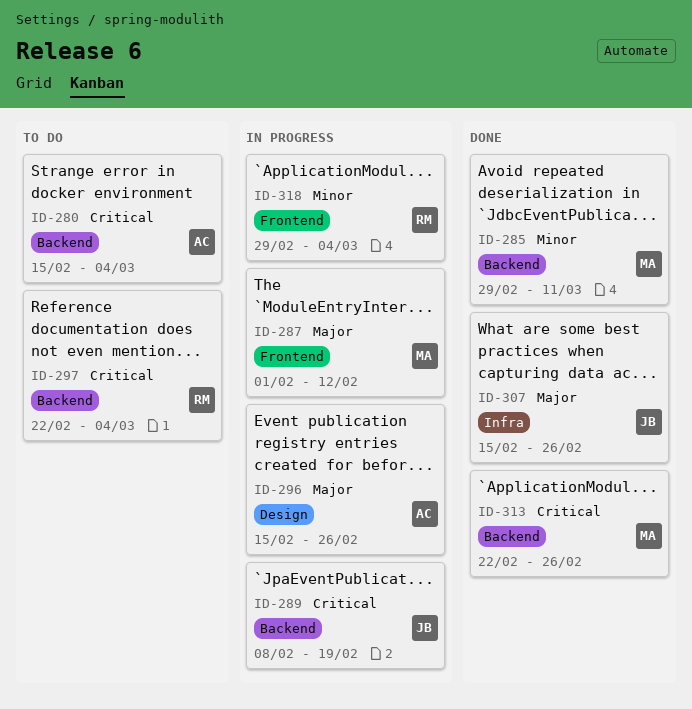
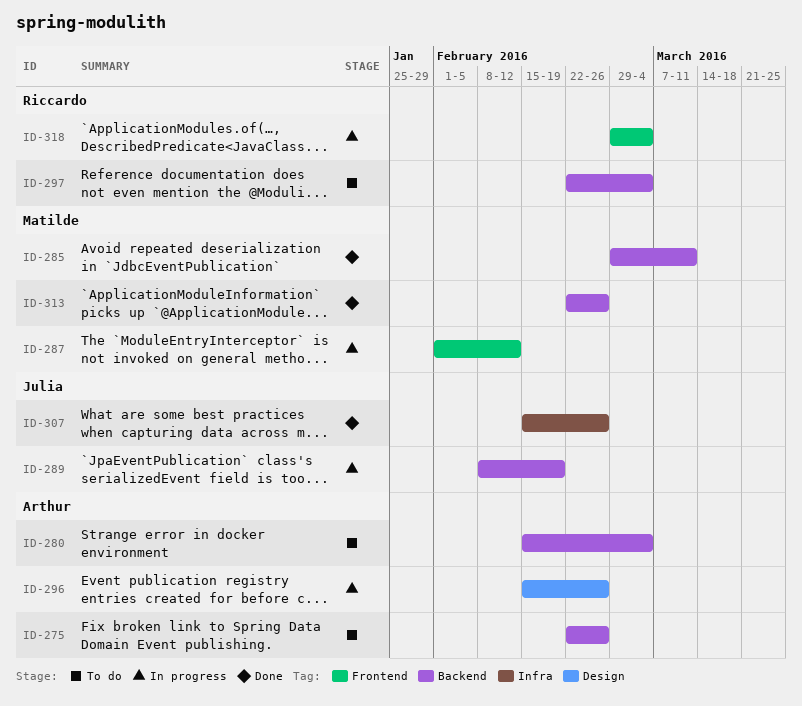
ID-275: none -> present

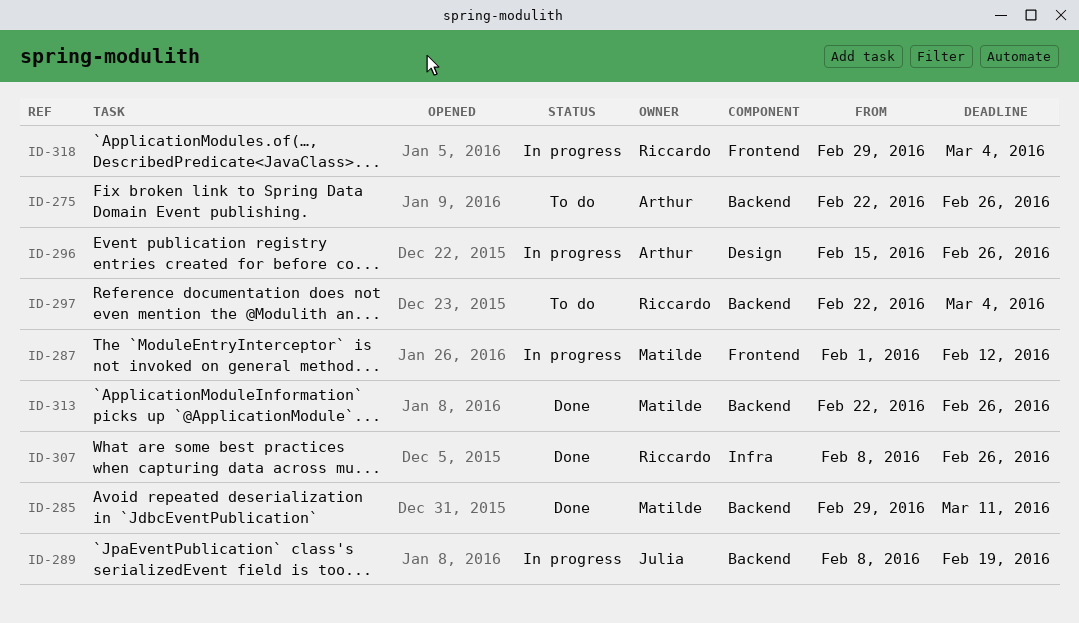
ID-280: present -> none
ID-307, owner: Julia -> Riccardo
ID-307, start: Feb 15 -> Feb 8

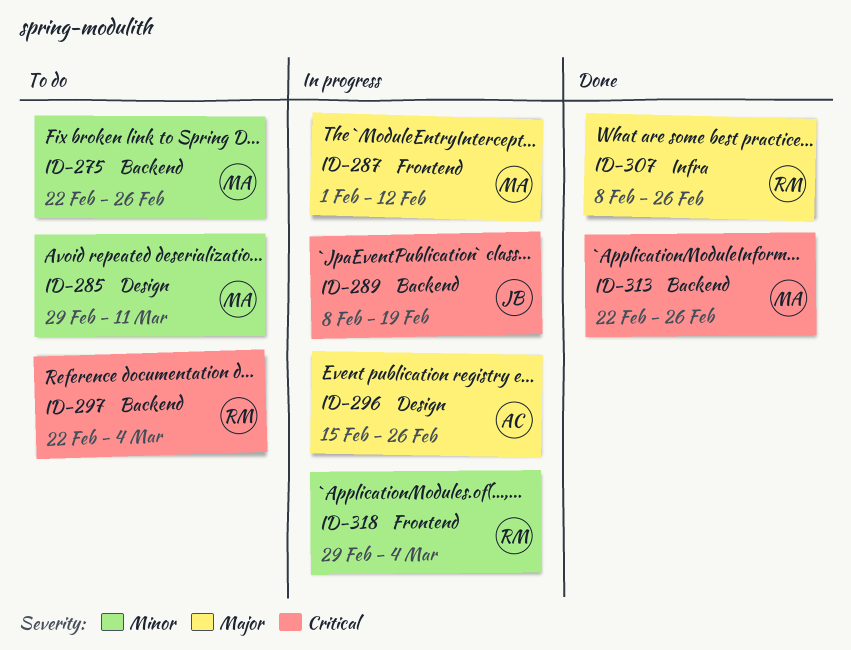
ID-275, owner: Arthur -> Matilde
ID-285, status: Done -> To do
ID-285, label: Backend -> Design

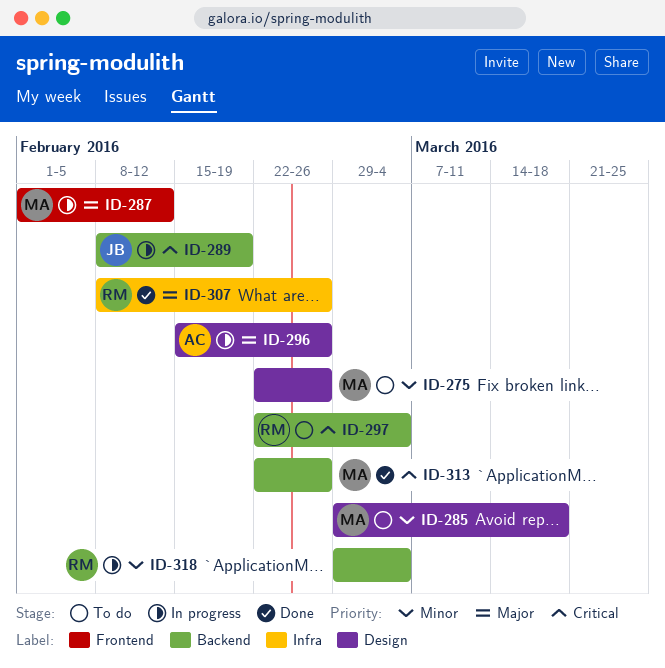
ID-275, label: Backend -> Design
ID-285, due: Mar 11 -> Mar 18
ID-318, label: Frontend -> Backend

